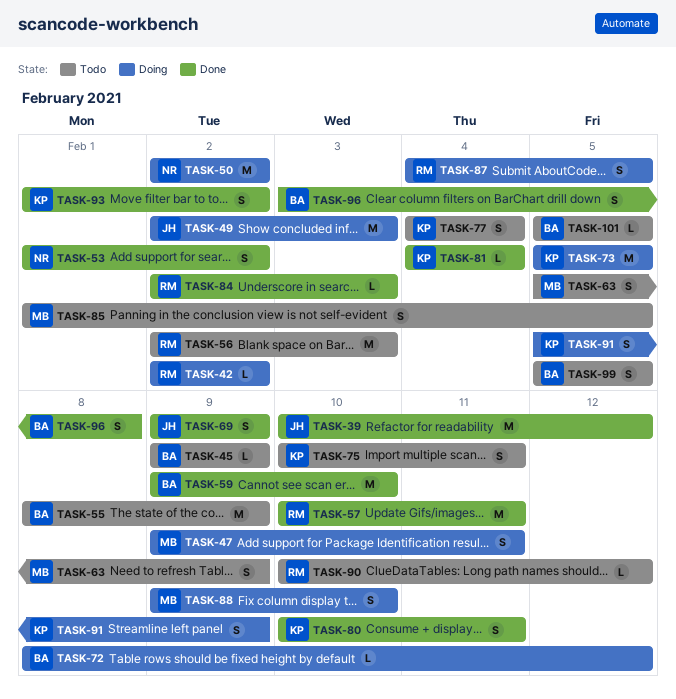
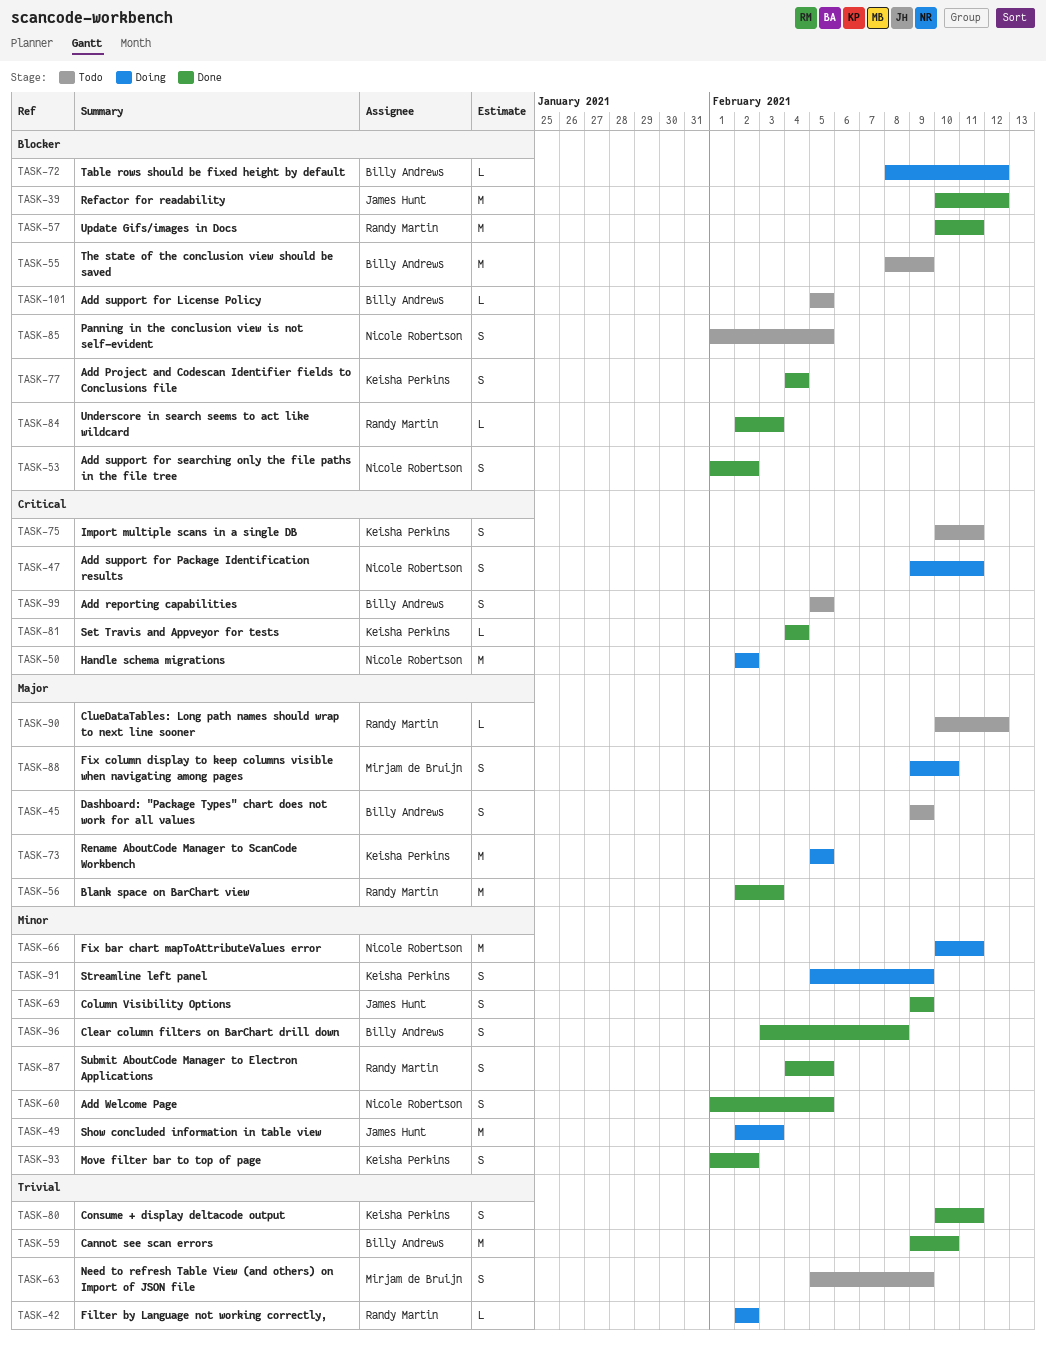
TASK-45, estimate: L -> S
TASK-47, owner: Mirjam de Bruijn -> Nicole Robertson
TASK-56, status: Todo -> Done
TASK-60: none -> present
TASK-66: none -> present
TASK-77, status: Todo -> Done
TASK-85, owner: Mirjam de Bruijn -> Nicole Robertson
TASK-87, status: Doing -> Done

